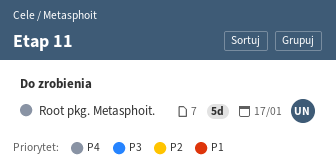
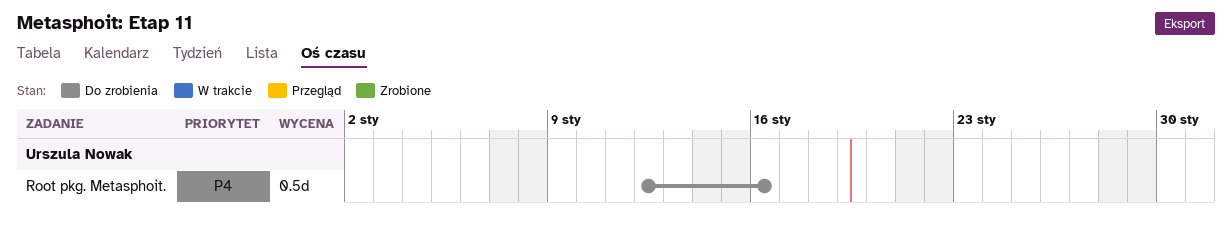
Root pkg. Metasphoit., estimate: 5d -> 0.5d
Root pkg. Metasphoit., due: Jan 17 -> Jan 16

